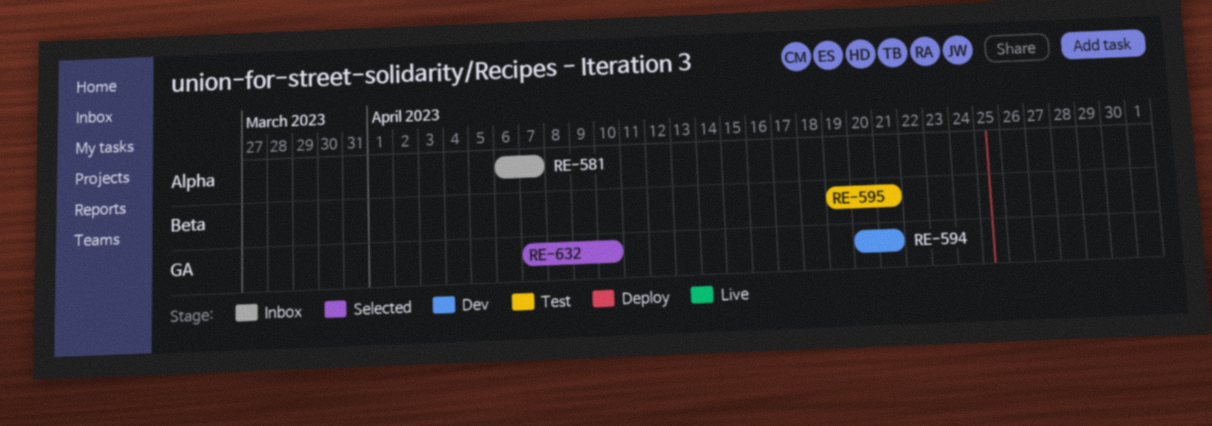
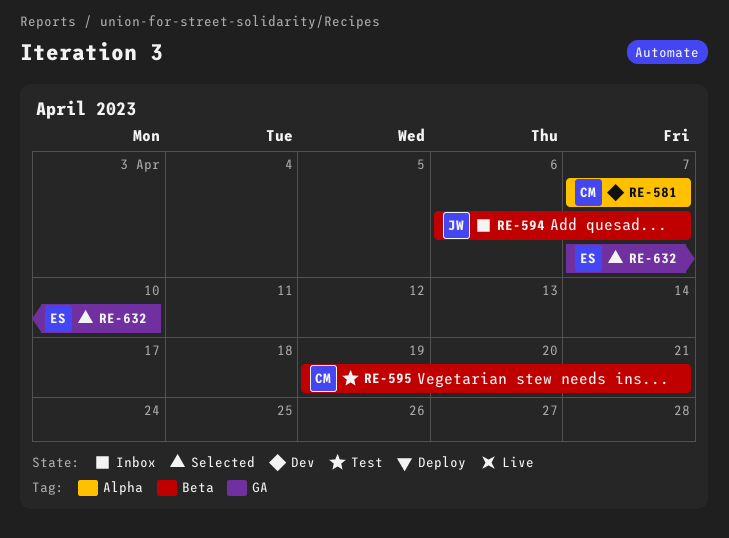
RE-581, status: Inbox -> Dev
RE-581, start: Apr 6 -> Apr 7
RE-594, status: Dev -> Inbox
RE-594, label: GA -> Beta
RE-594, start: Apr 20 -> Apr 6
RE-594, due: Apr 21 -> Apr 7

